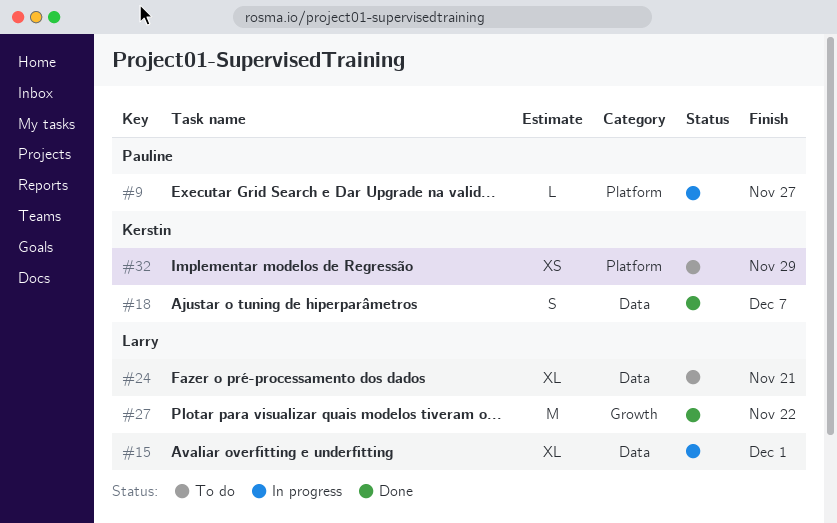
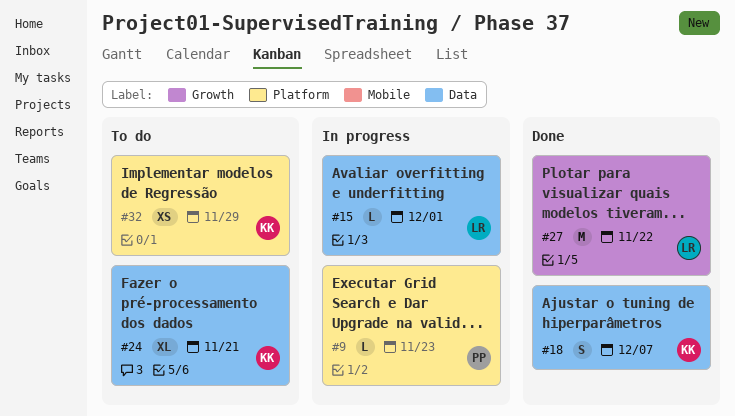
#9, due: Nov 27 -> Nov 23
#15, estimate: XL -> L
#24, owner: Larry -> Kerstin

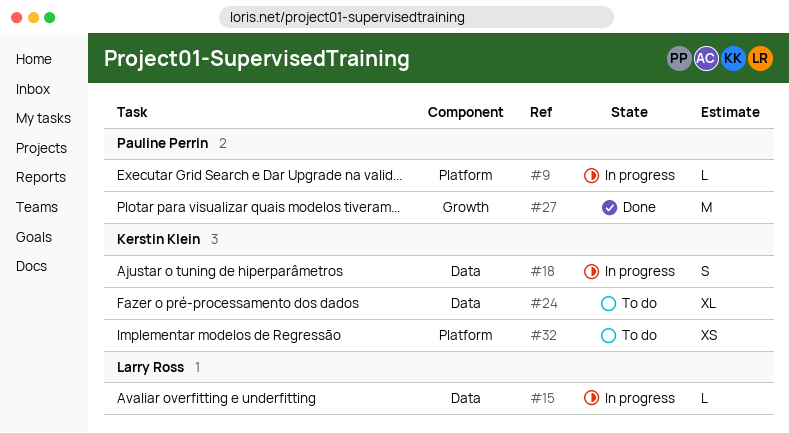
#18, status: Done -> In progress
#27, owner: Larry Ross -> Pauline Perrin

